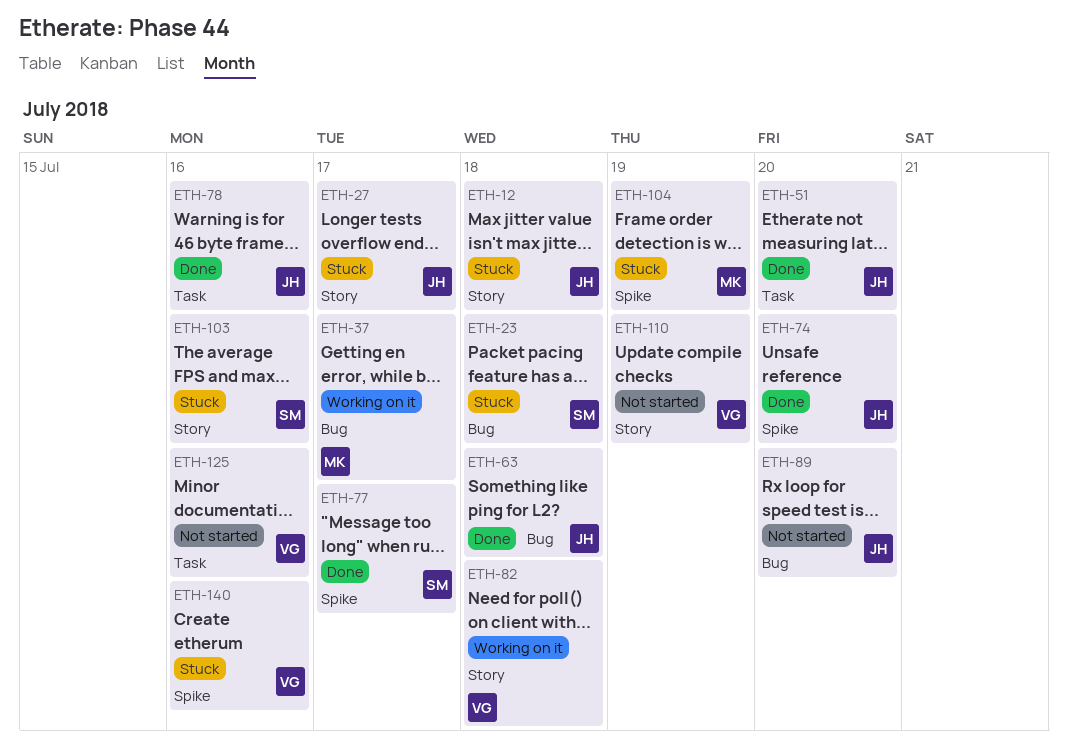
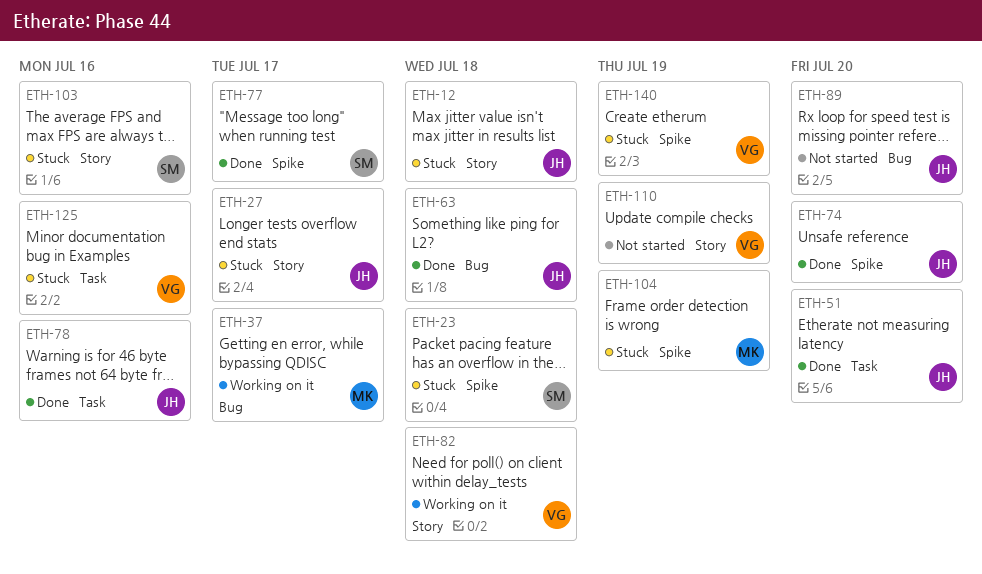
ETH-23, label: Bug -> Spike
ETH-125, status: Not started -> Stuck
ETH-140, due: Jul 16 -> Jul 19

